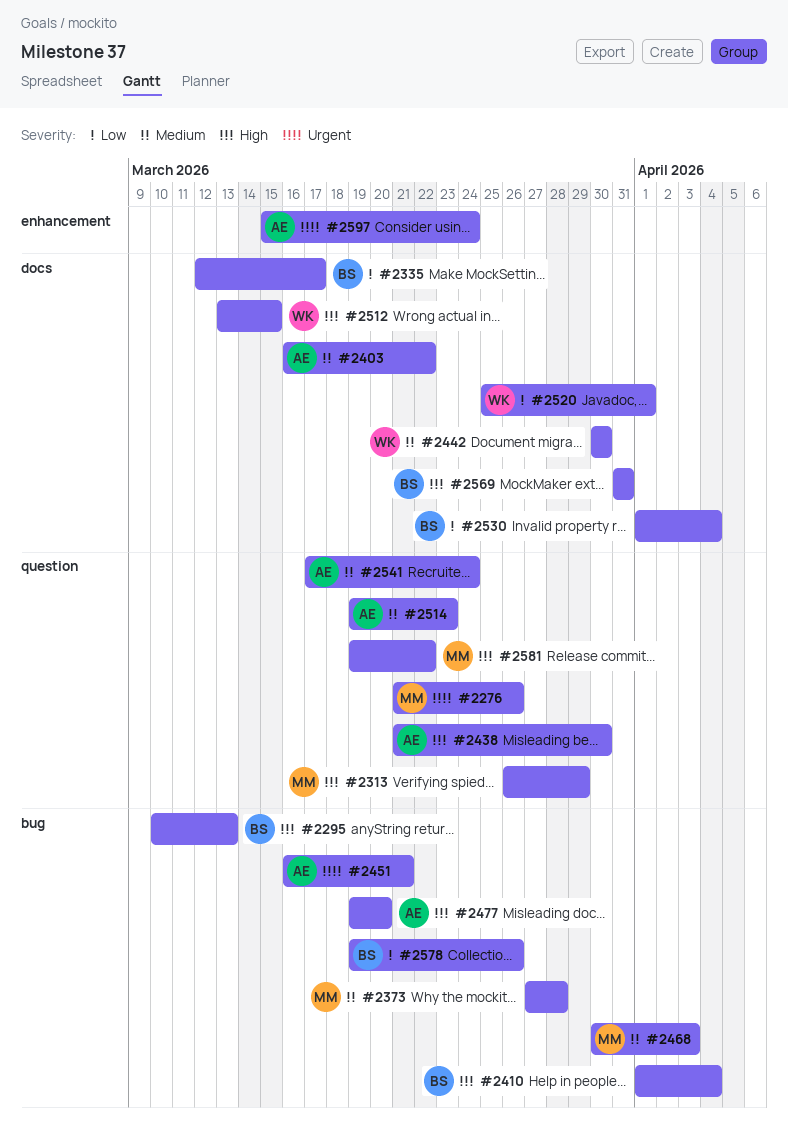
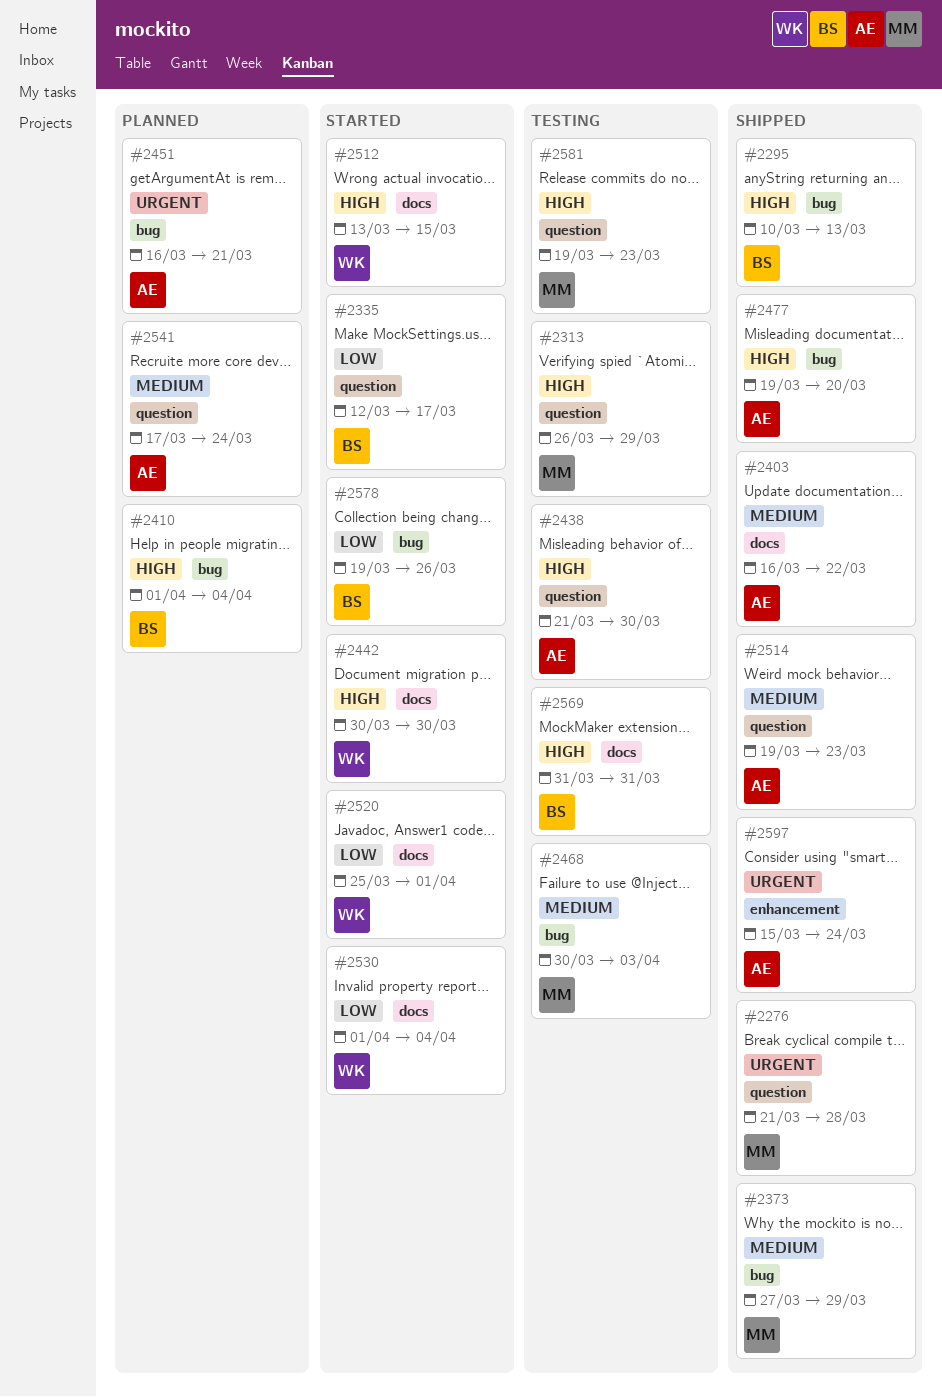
#2276, due: Mar 26 -> Mar 28
#2335, label: docs -> question
#2373, due: Mar 28 -> Mar 29
#2442, priority: Medium -> High
#2530, owner: BS -> WK
#2581, due: Mar 22 -> Mar 23

